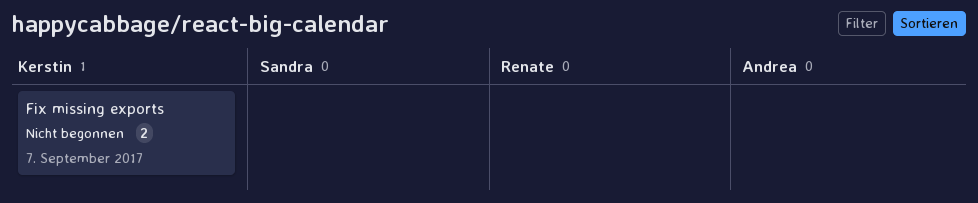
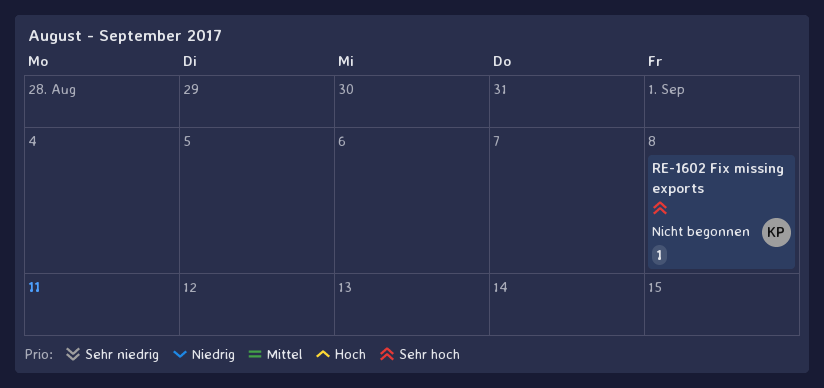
Fix missing exports, estimate: 2 -> 1
Fix missing exports, due: Sep 7 -> Sep 8

